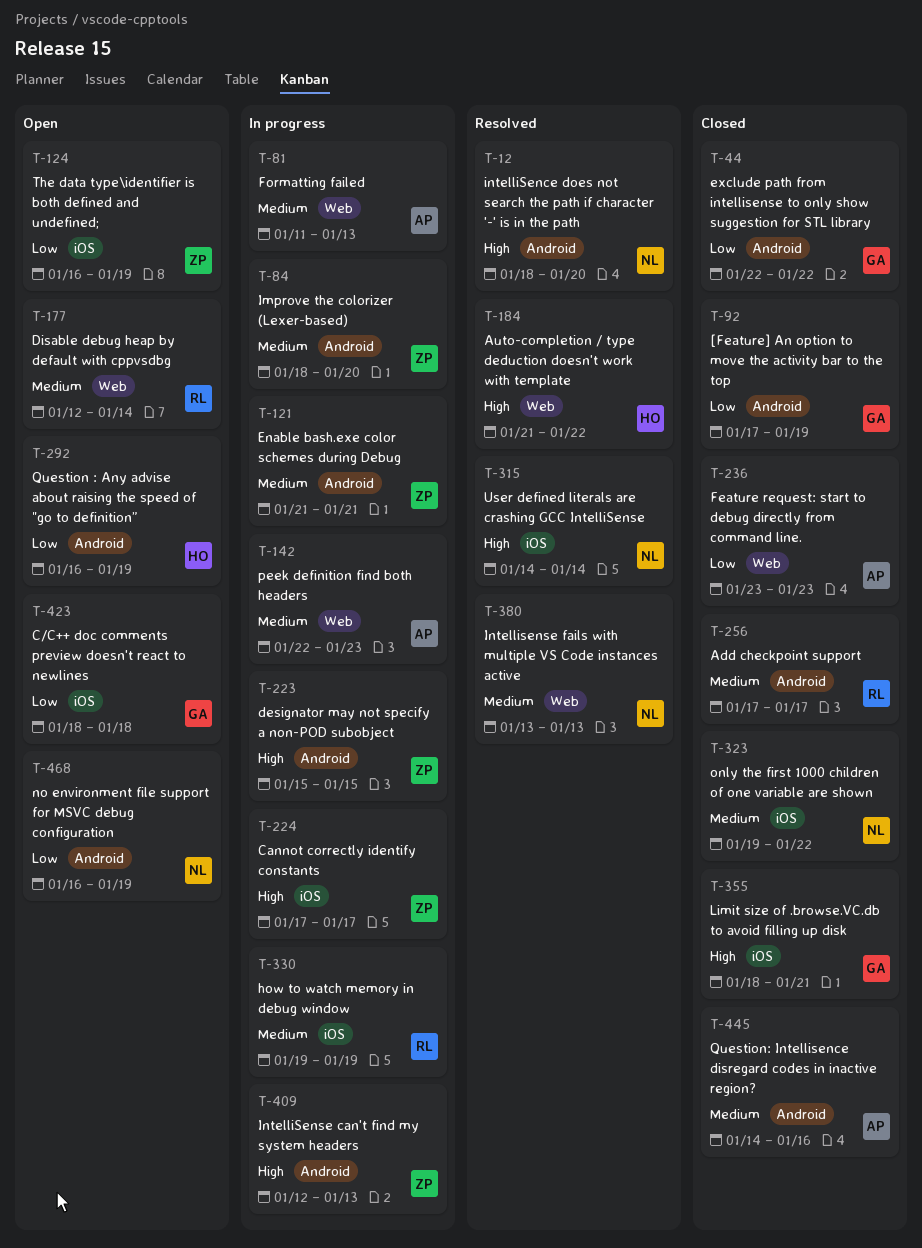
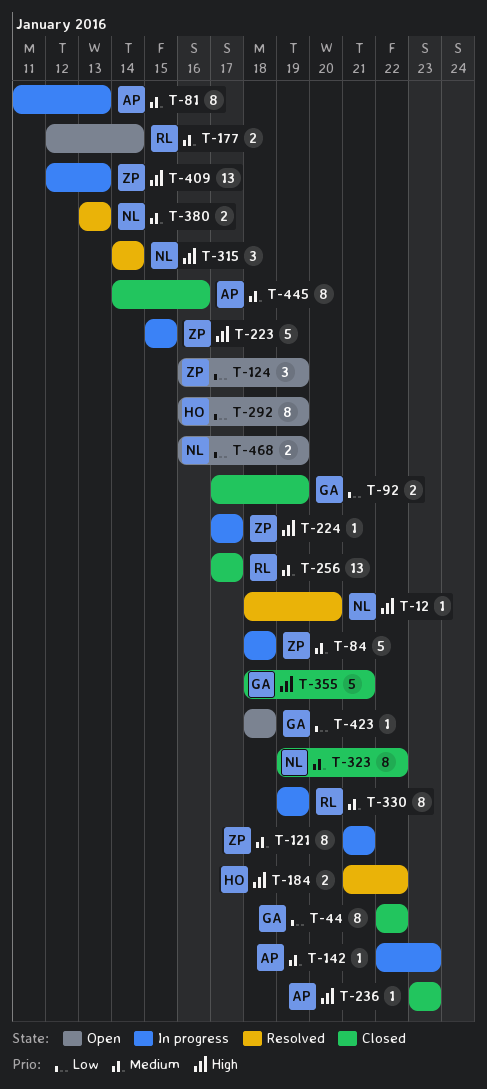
T-84, due: Jan 20 -> Jan 18
T-236, priority: Low -> High

